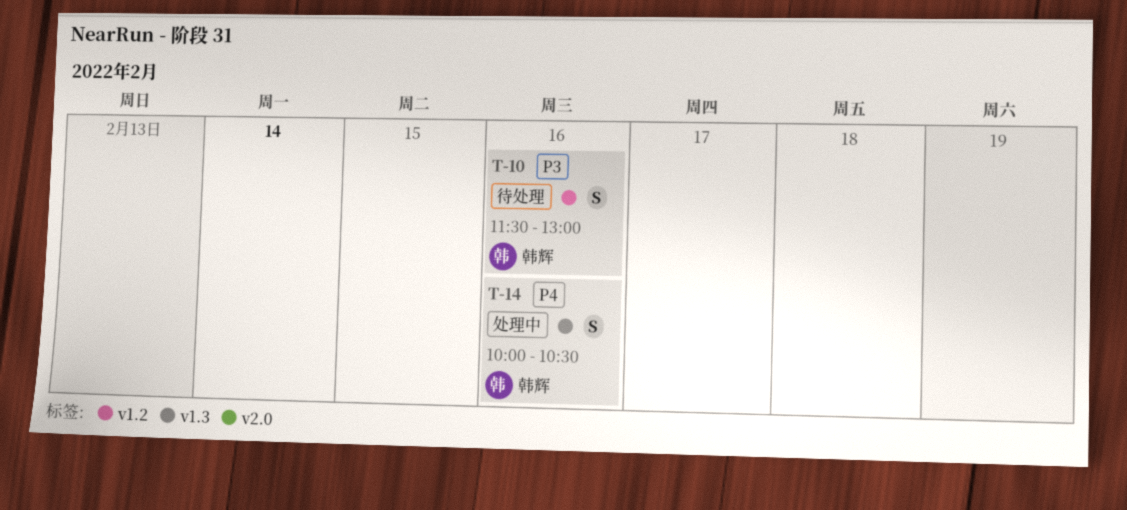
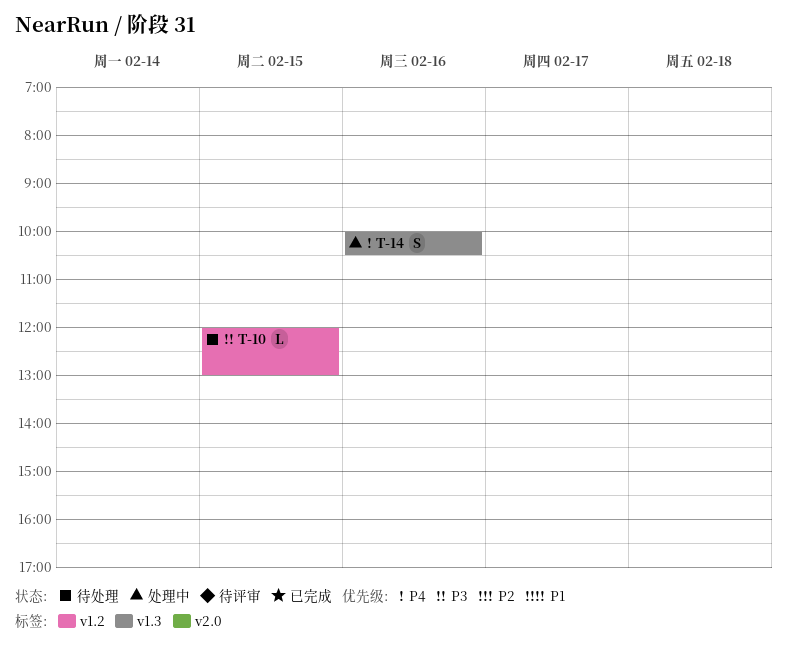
T-10, estimate: S -> L
T-10, day: Feb 16 -> Feb 15
T-10, begins: 11:30 -> 12:00

